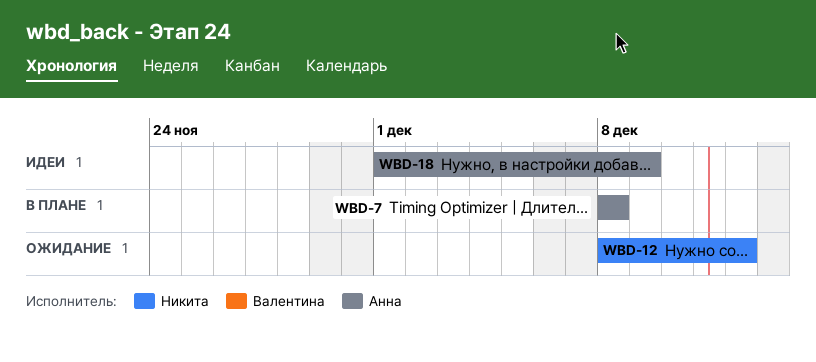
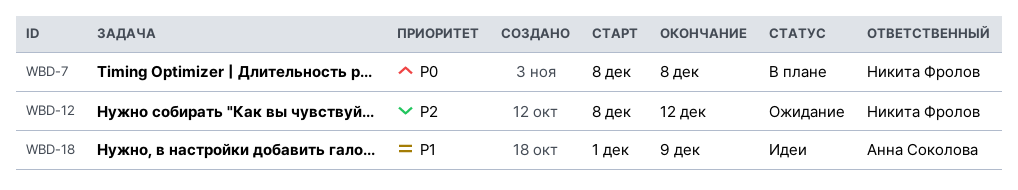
WBD-7, owner: Анна Соколова -> Никита Фролов

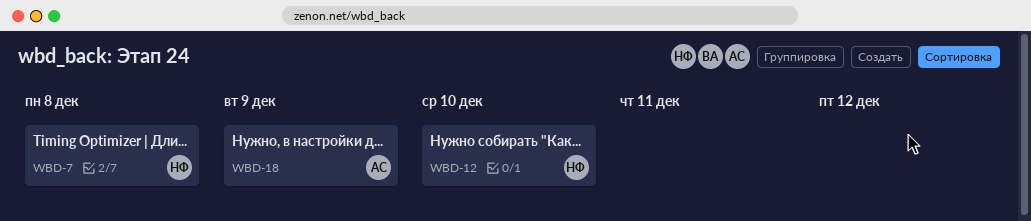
WBD-12, due: Dec 12 -> Dec 10

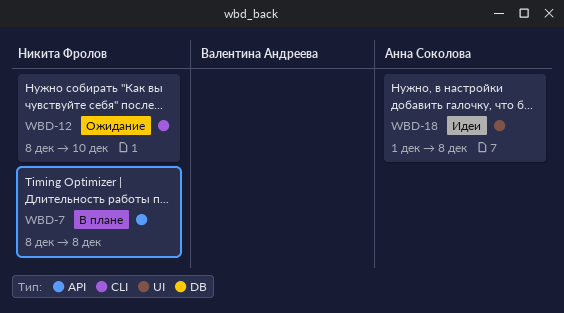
WBD-18, due: Dec 9 -> Dec 8

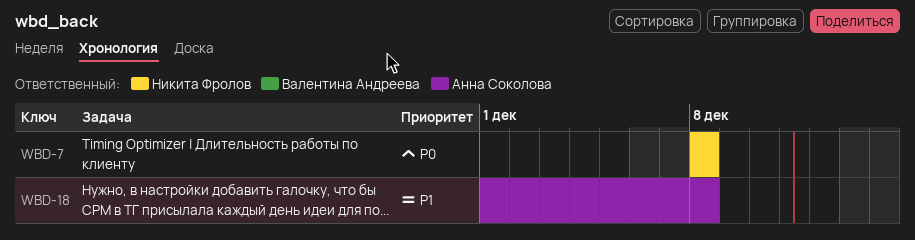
WBD-12: present -> none

